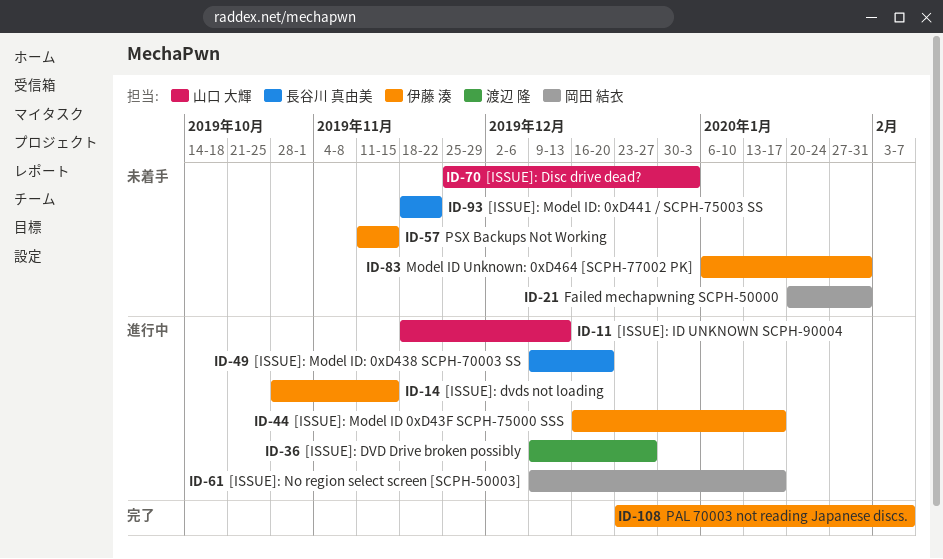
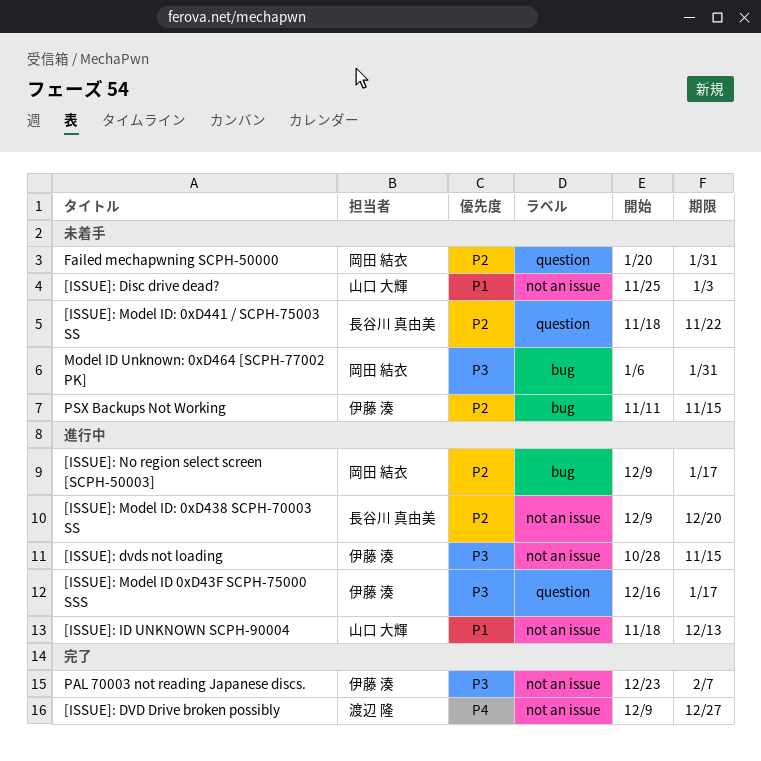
[ISSUE]: DVD Drive broken possibly, status: 進行中 -> 完了
Model ID Unknown: 0xD464 [SCPH-77002 PK], owner: 伊藤 湊 -> 岡田 結衣

